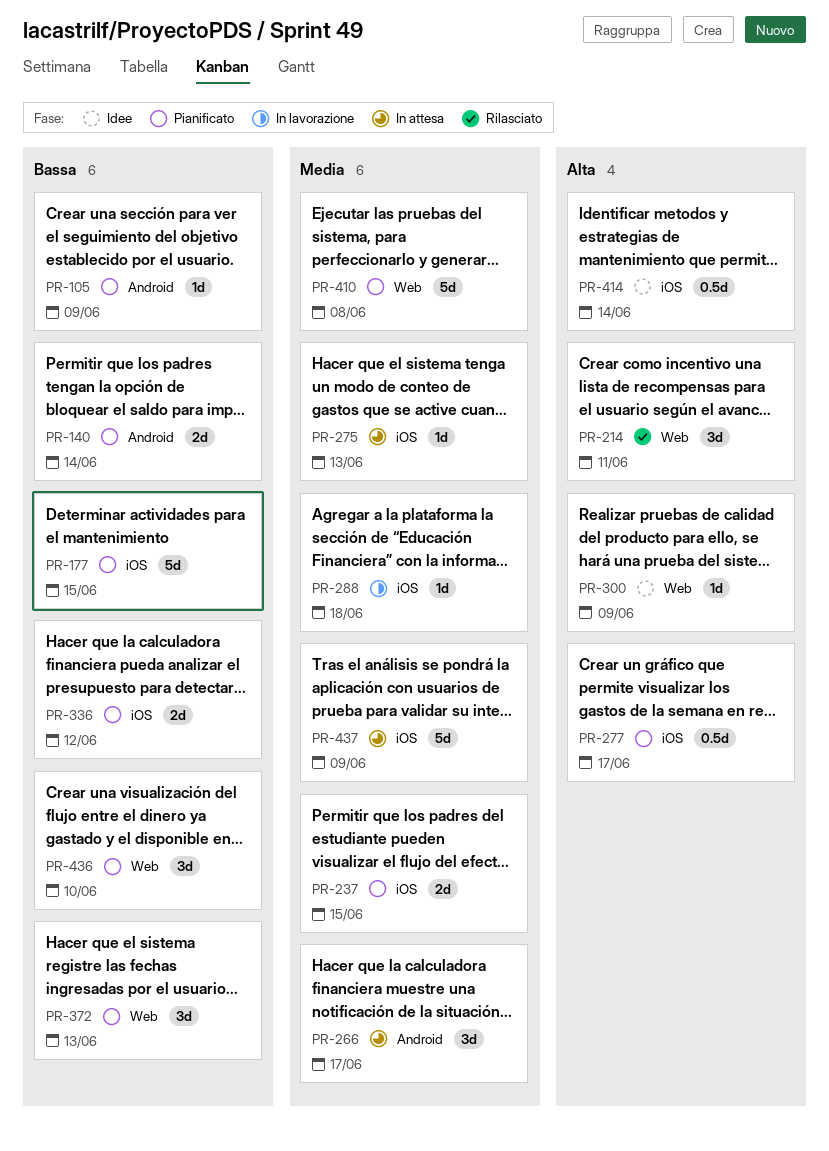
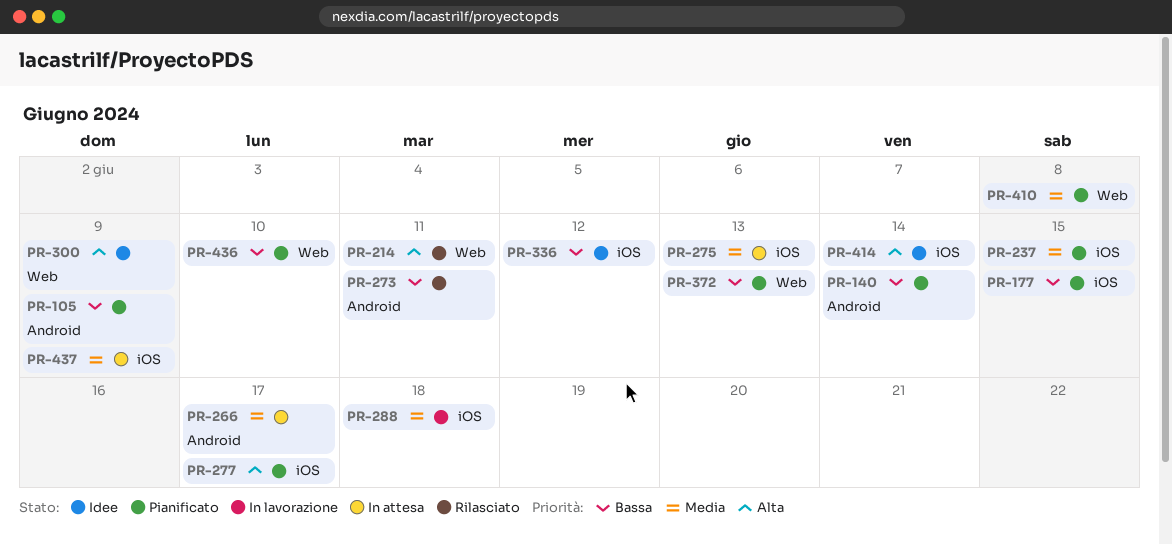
PR-273: none -> present
PR-336, status: Pianificato -> Idee

